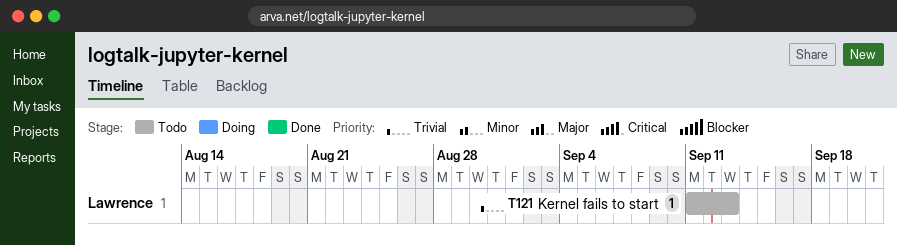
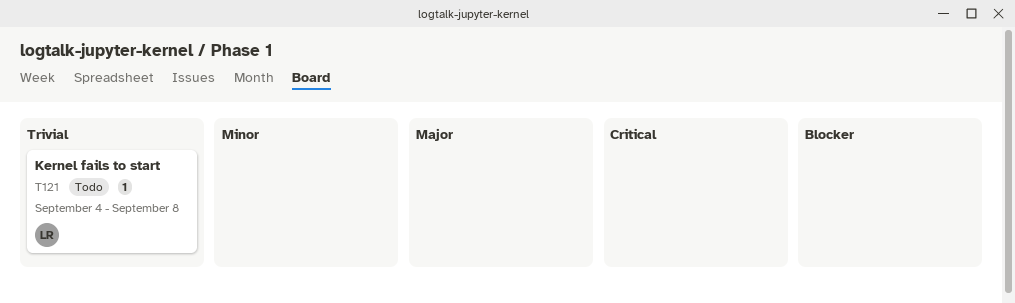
T121, start: Sep 11 -> Sep 4
T121, due: Sep 13 -> Sep 8

